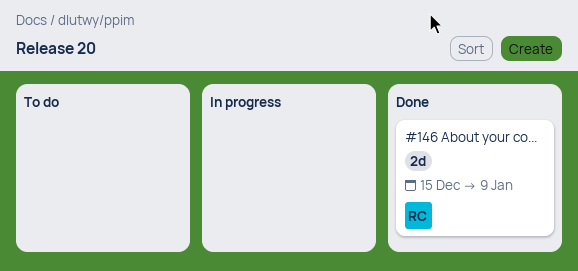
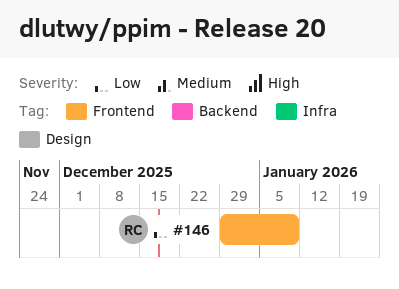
#146, start: Dec 15 -> Dec 29

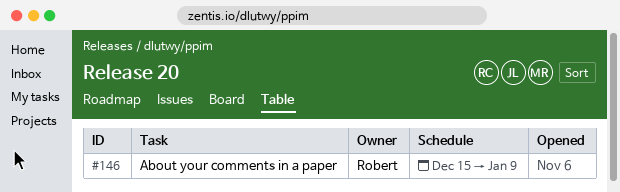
#146, start: Dec 29 -> Dec 15

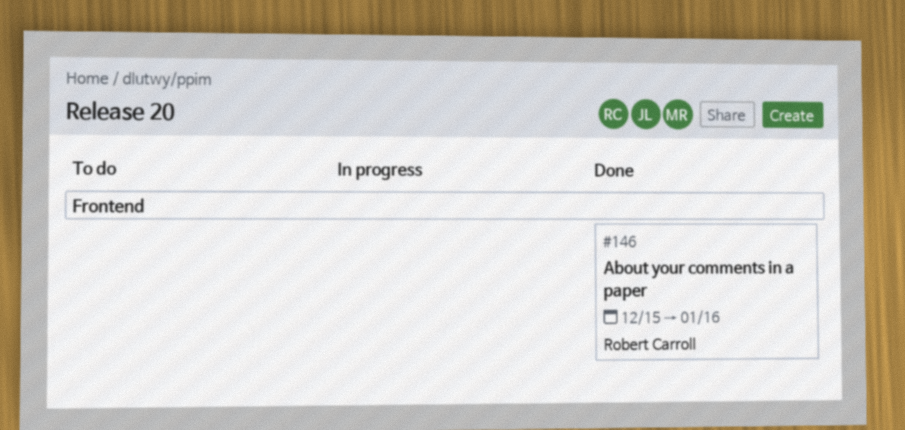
#146, due: Jan 9 -> Jan 16

